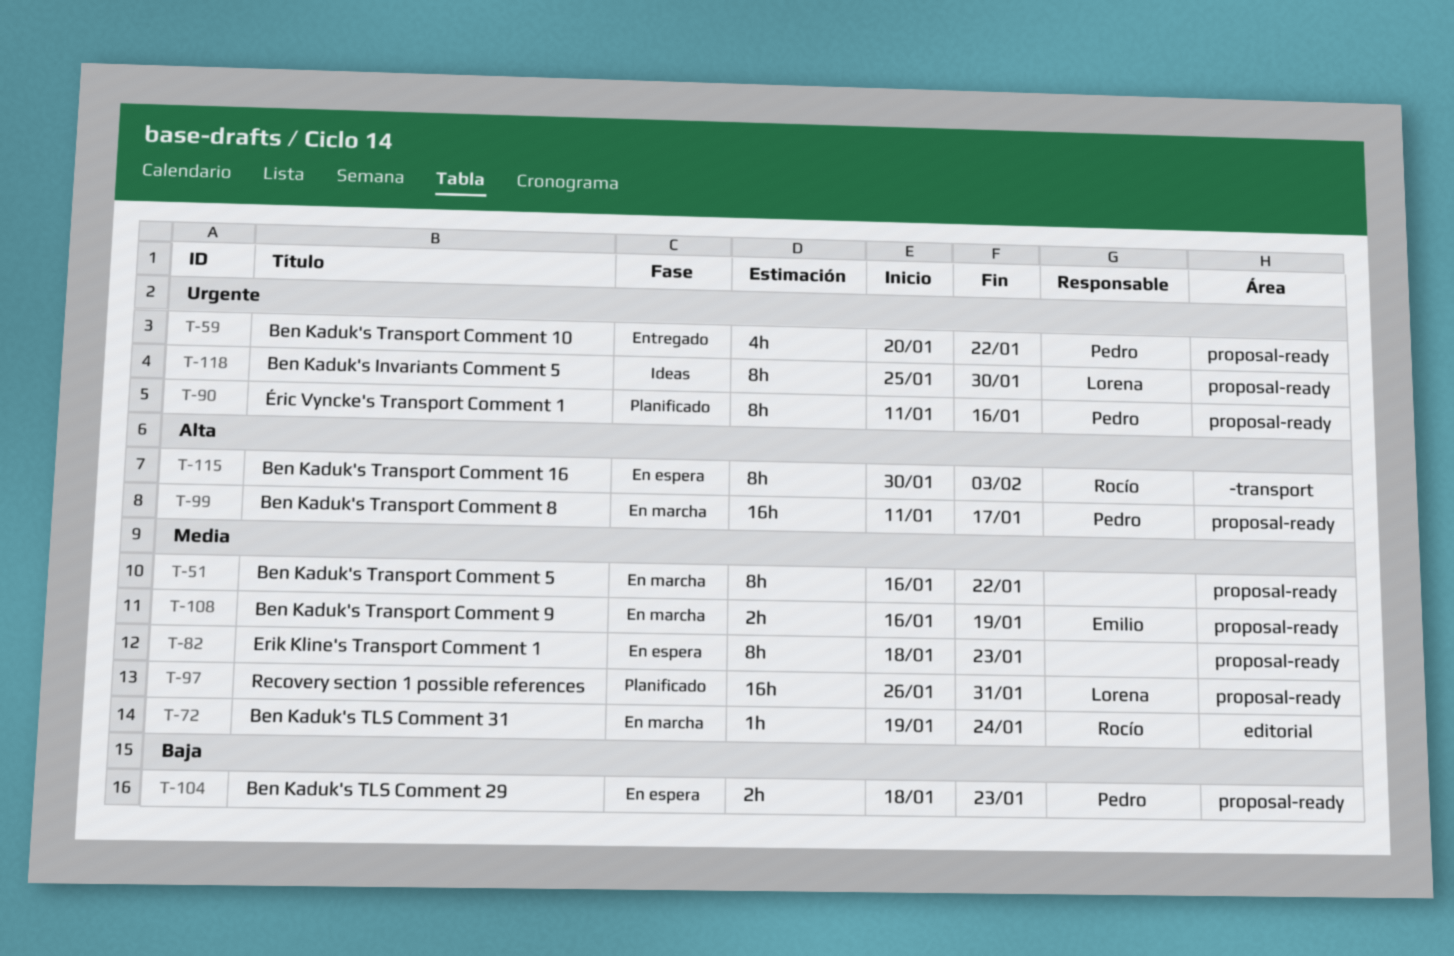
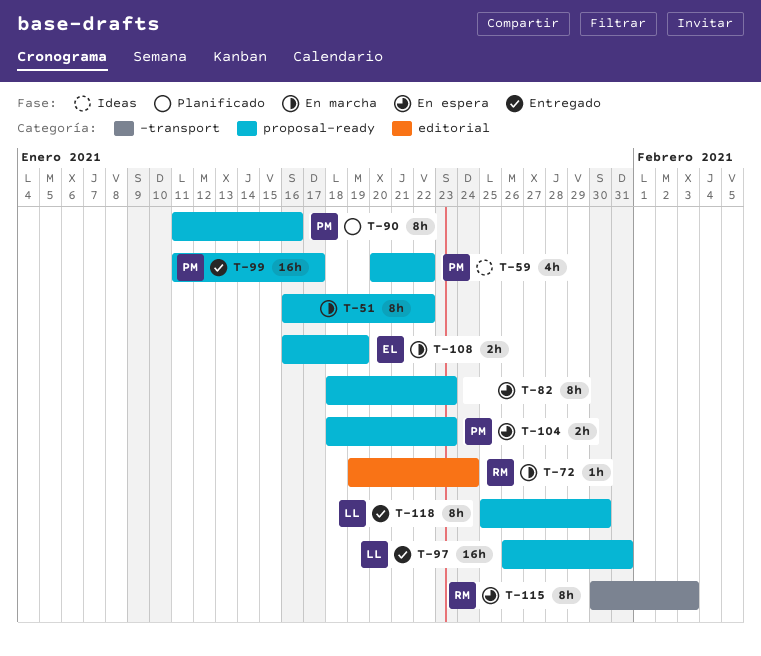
T-59, status: Entregado -> Ideas
T-97, status: Planificado -> Entregado
T-99, status: En marcha -> Entregado
T-118, status: Ideas -> Entregado

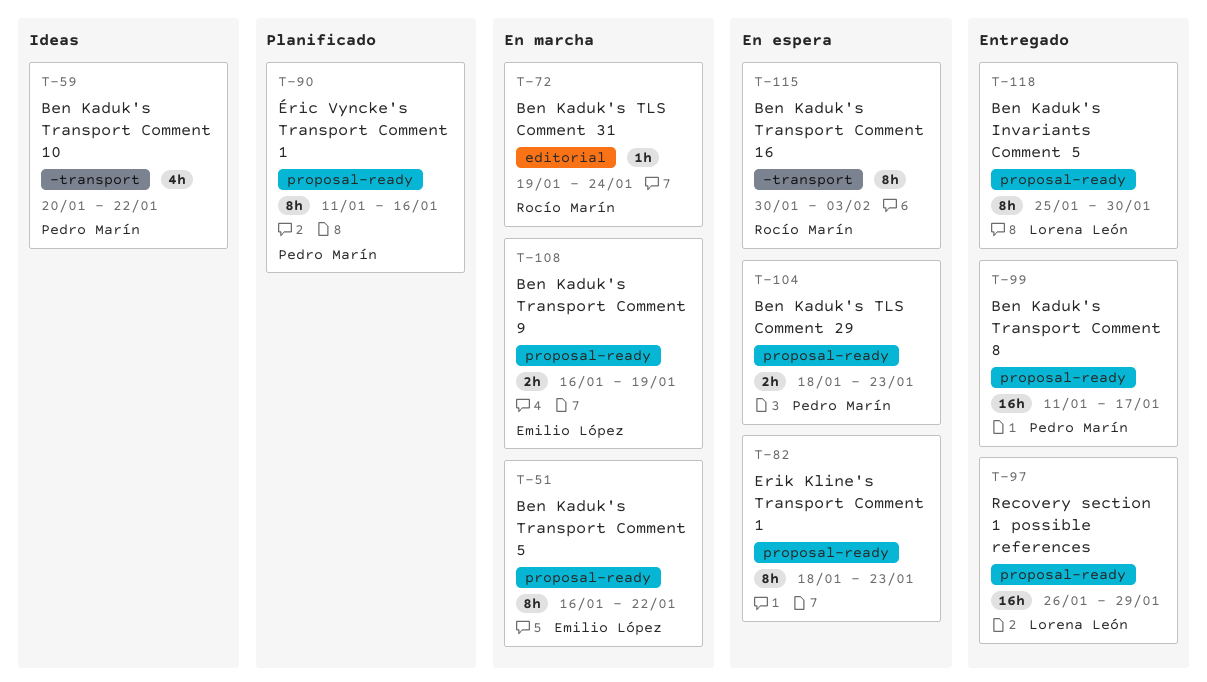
T-51, owner: none -> Emilio López
T-59, label: proposal-ready -> -transport
T-97, due: Jan 31 -> Jan 29

